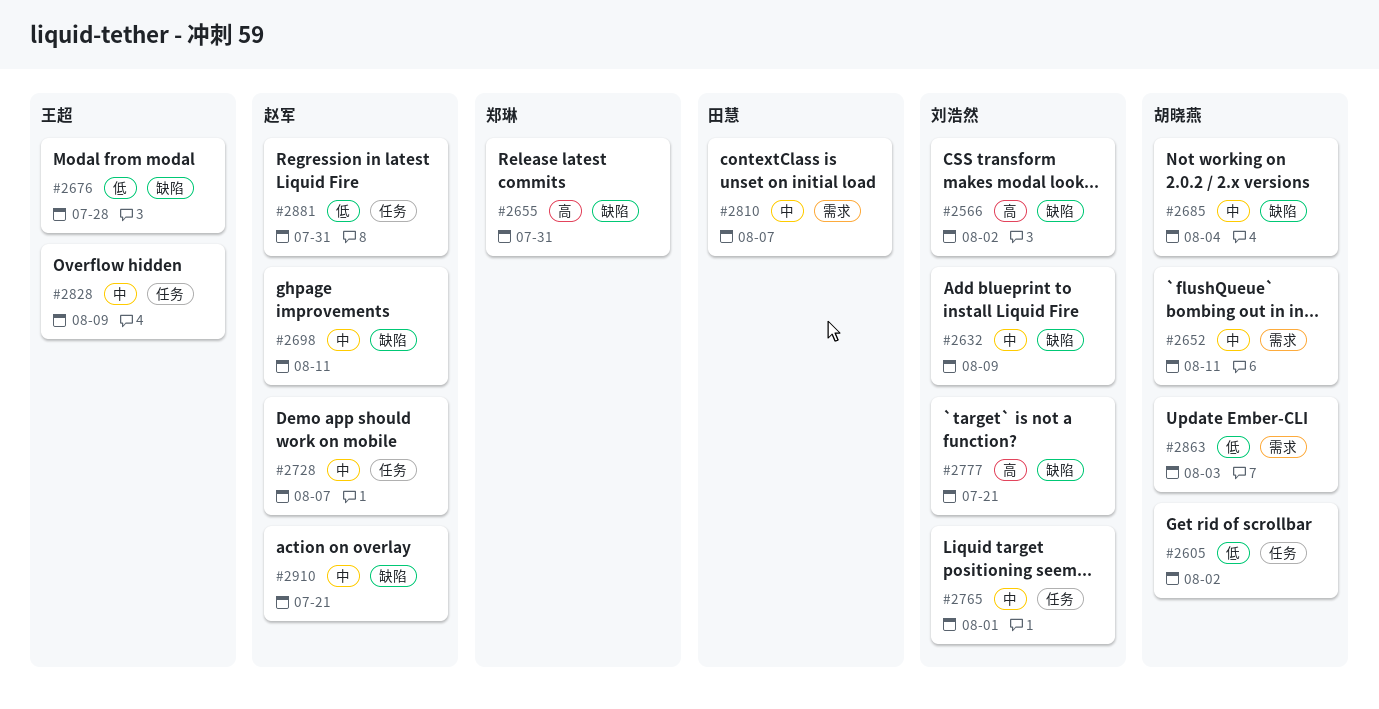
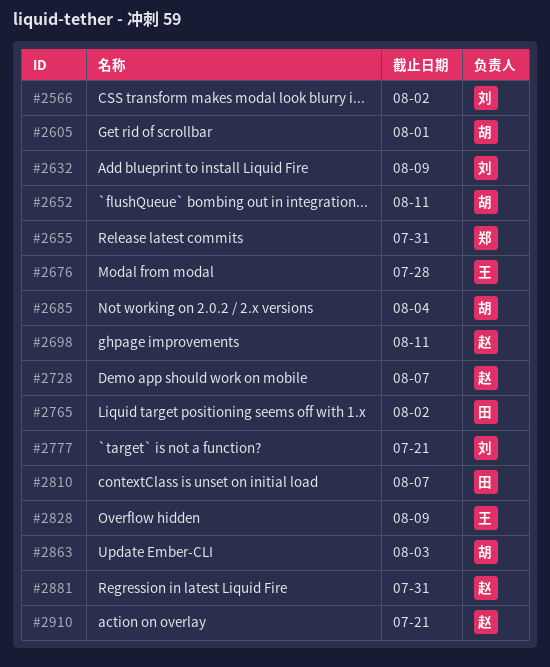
#2605, due: Aug 2 -> Aug 1
#2765, owner: 刘浩然 -> 田慧
#2765, due: Aug 1 -> Aug 2

